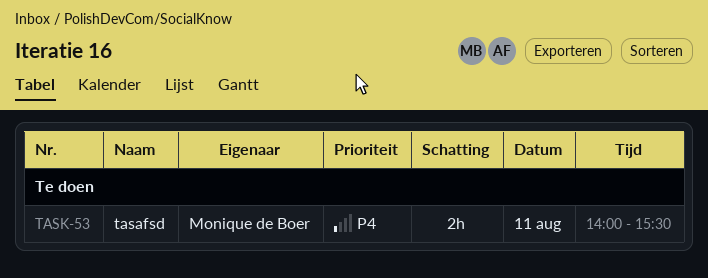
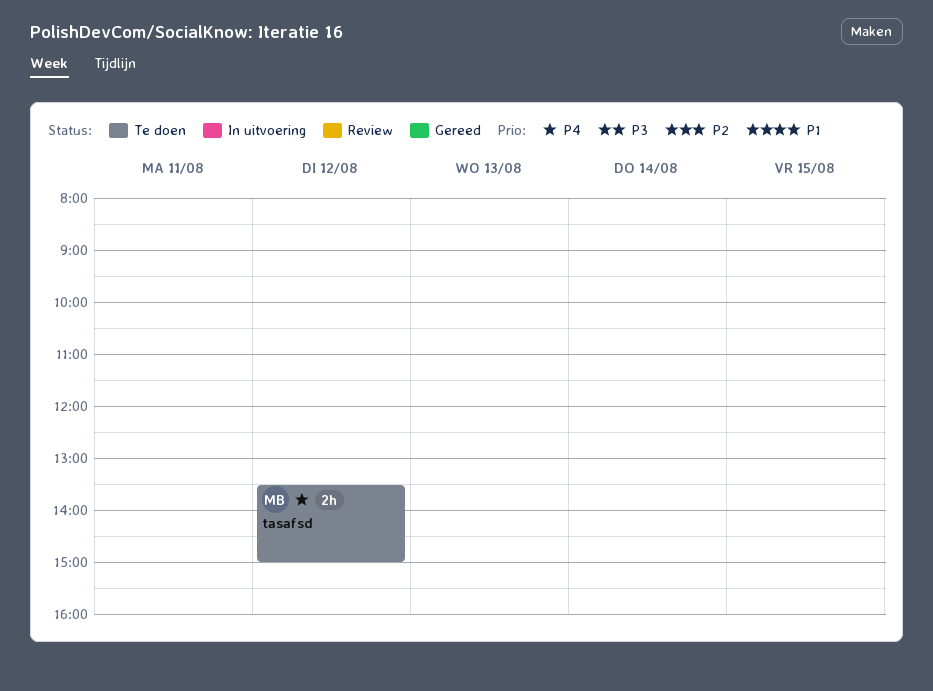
tasafsd, day: Aug 11 -> Aug 12
tasafsd, begins: 14:00 -> 13:30
tasafsd, ends: 15:30 -> 15:00

